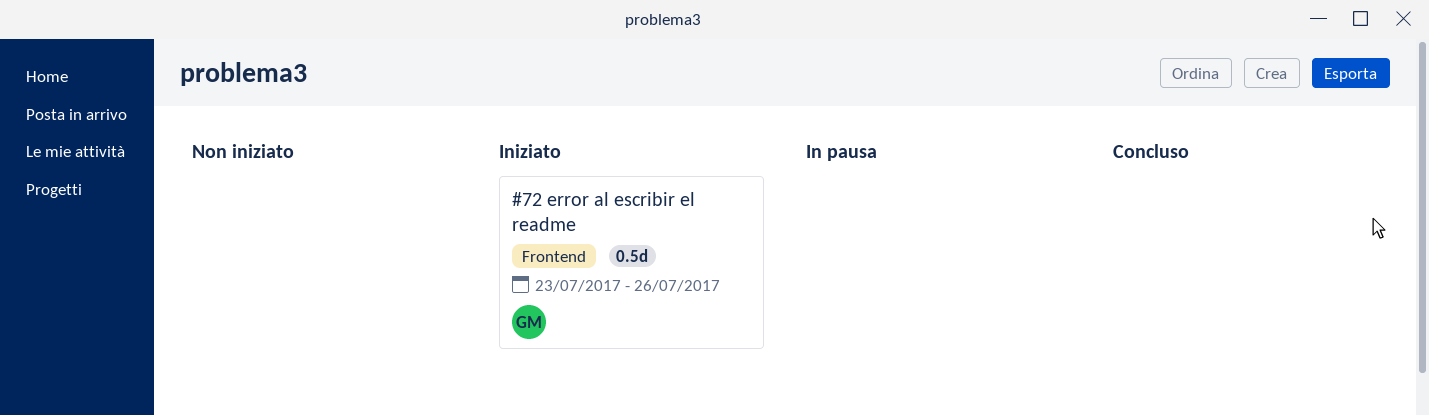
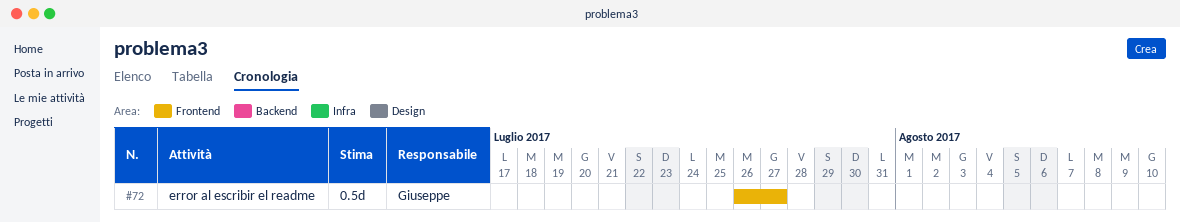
#72, start: Jul 23 -> Jul 26
#72, due: Jul 26 -> Jul 27

